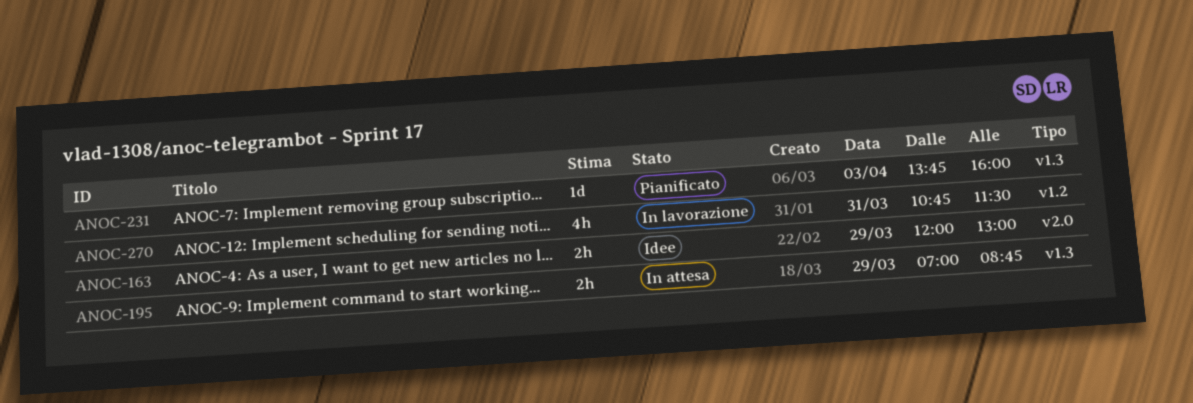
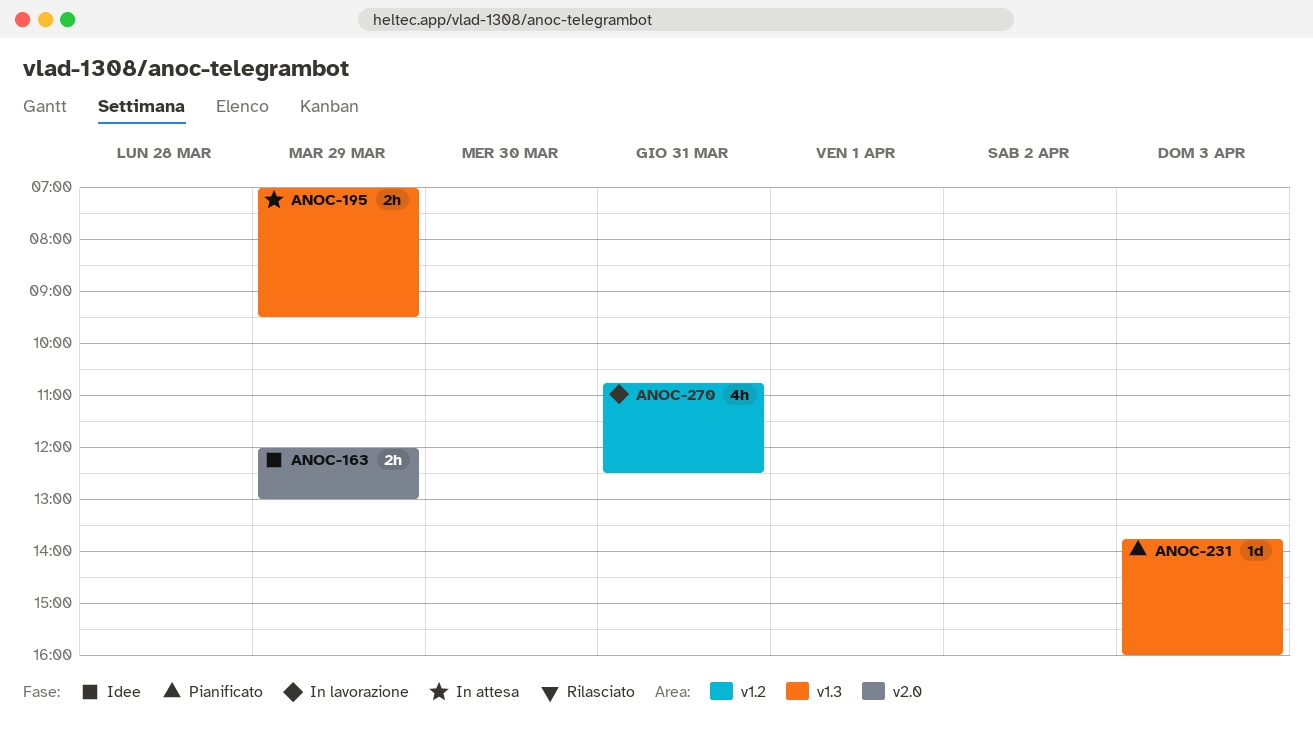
ANOC-195, ends: 08:45 -> 09:30
ANOC-270, ends: 11:30 -> 12:30

